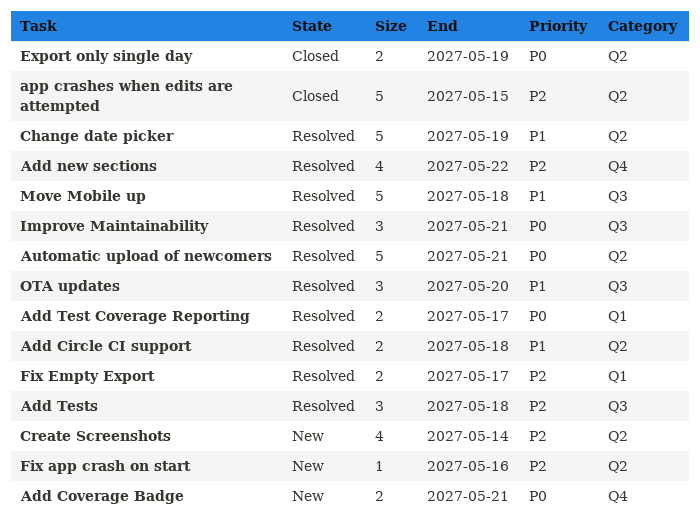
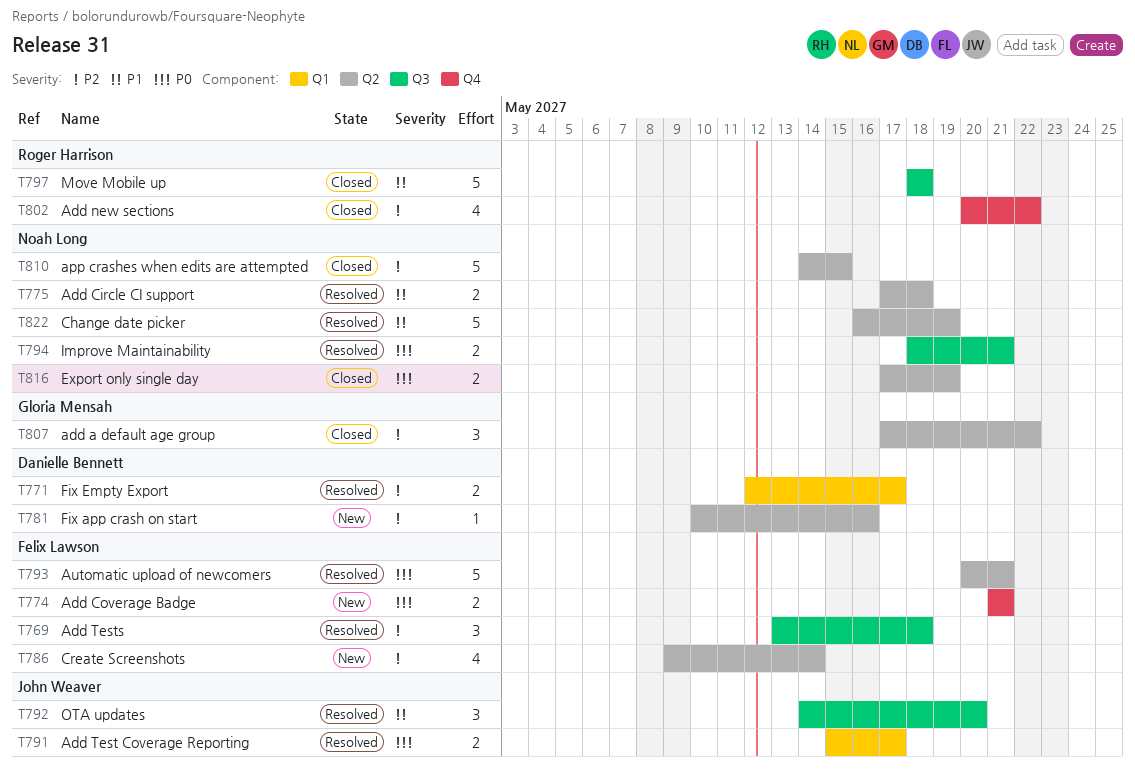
add a default age group: none -> present
Add new sections, status: Resolved -> Closed
Improve Maintainability, estimate: 3 -> 2
Move Mobile up, status: Resolved -> Closed

